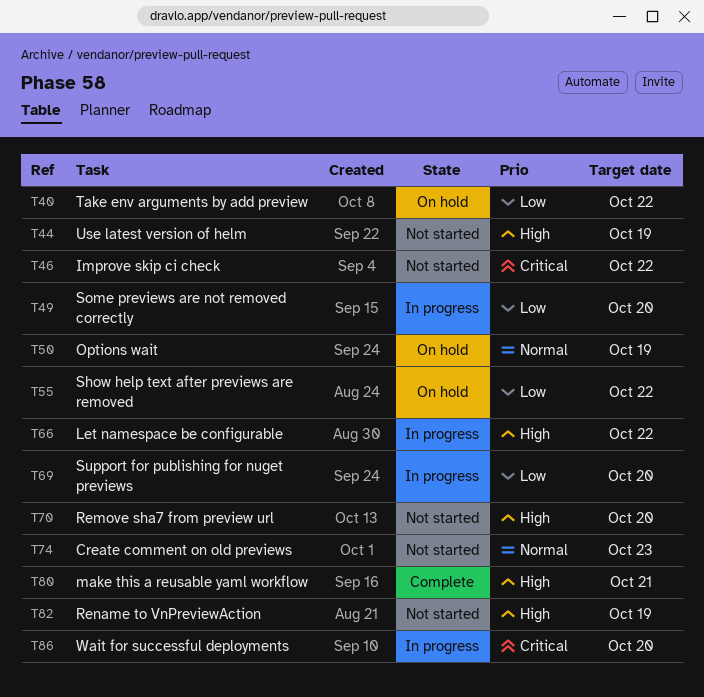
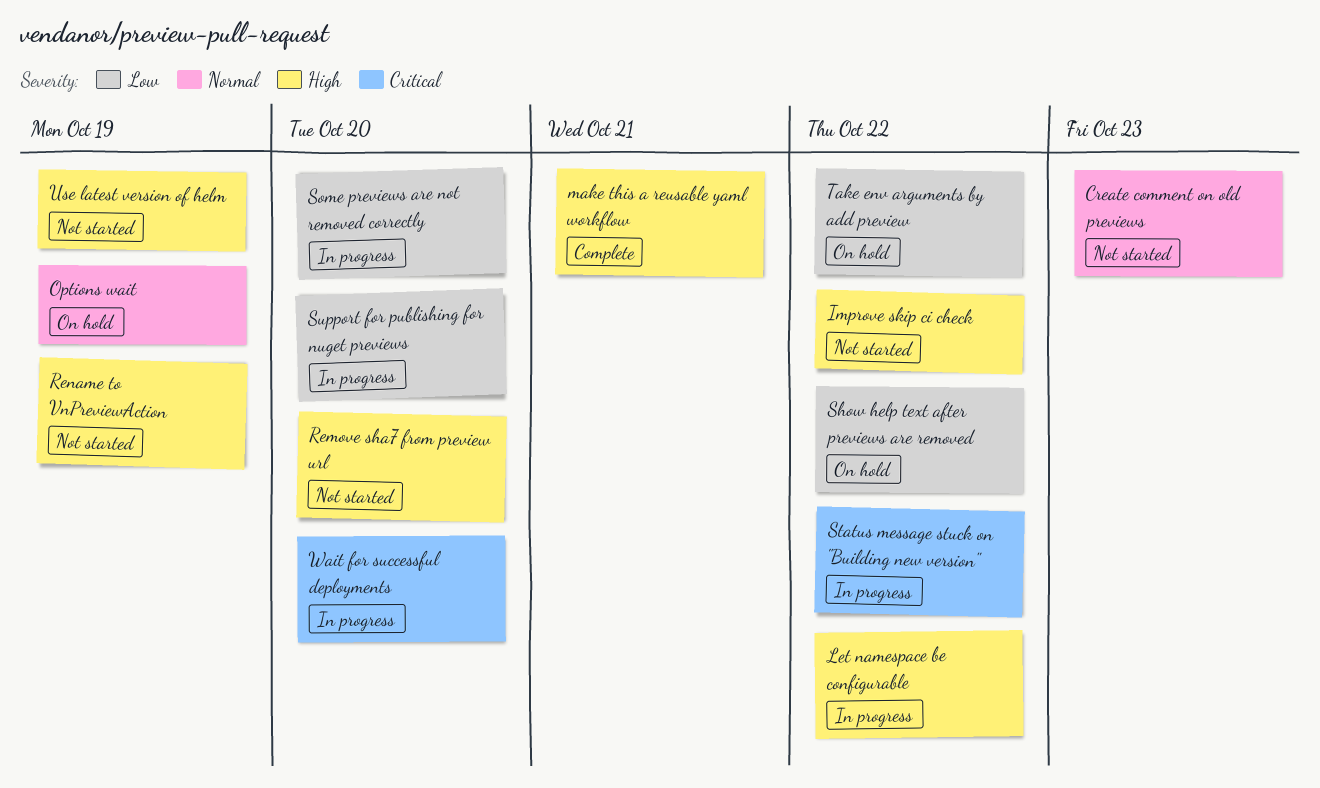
Improve skip ci check, priority: Critical -> High
Status message stuck on "Building new version": none -> present

